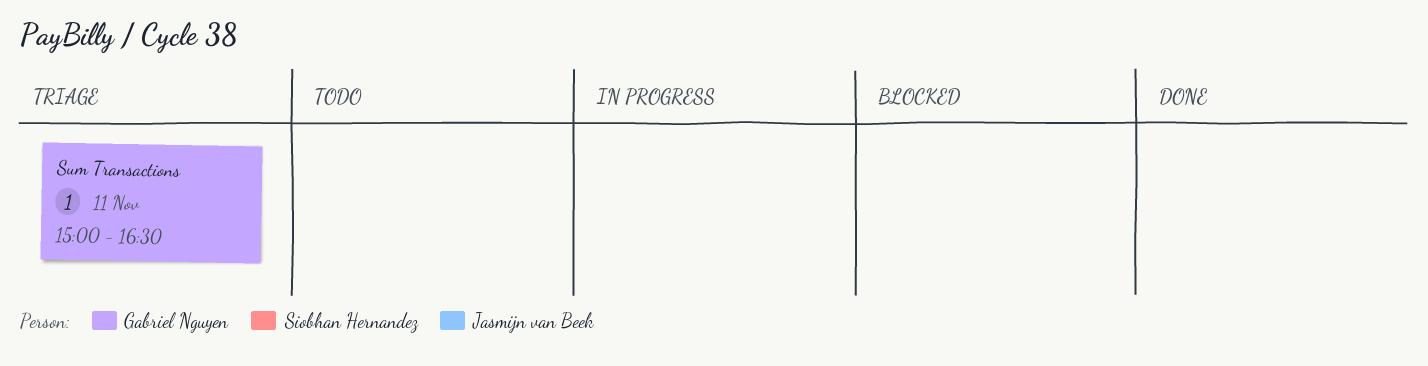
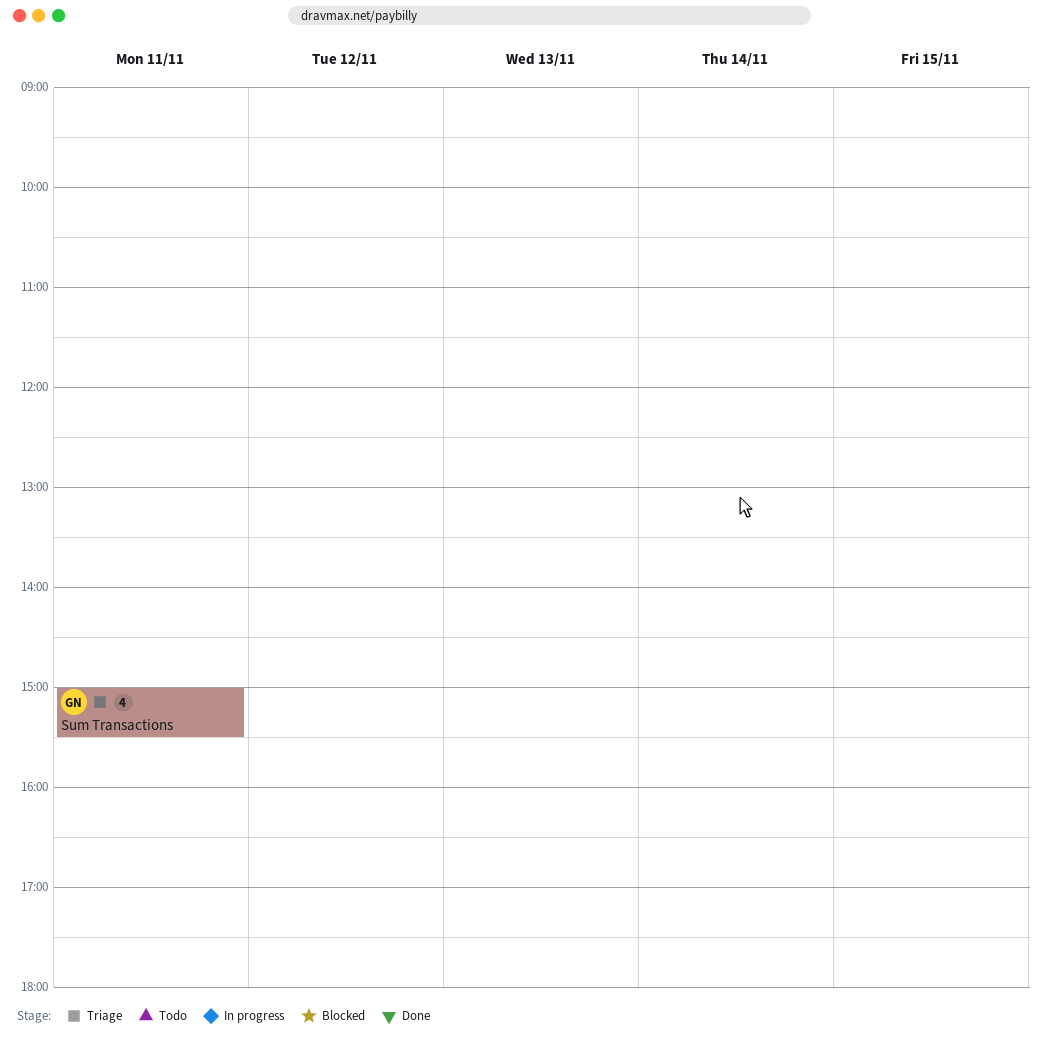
Sum Transactions, estimate: 1 -> 4
Sum Transactions, ends: 16:30 -> 15:30

